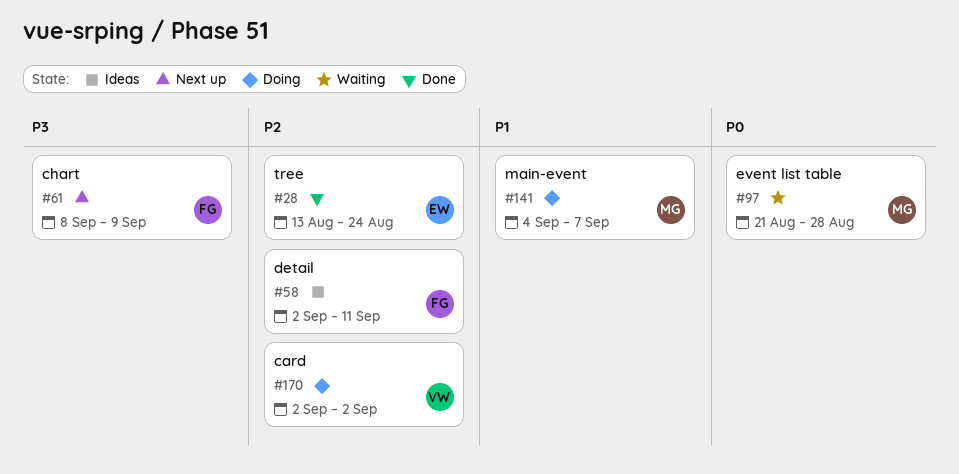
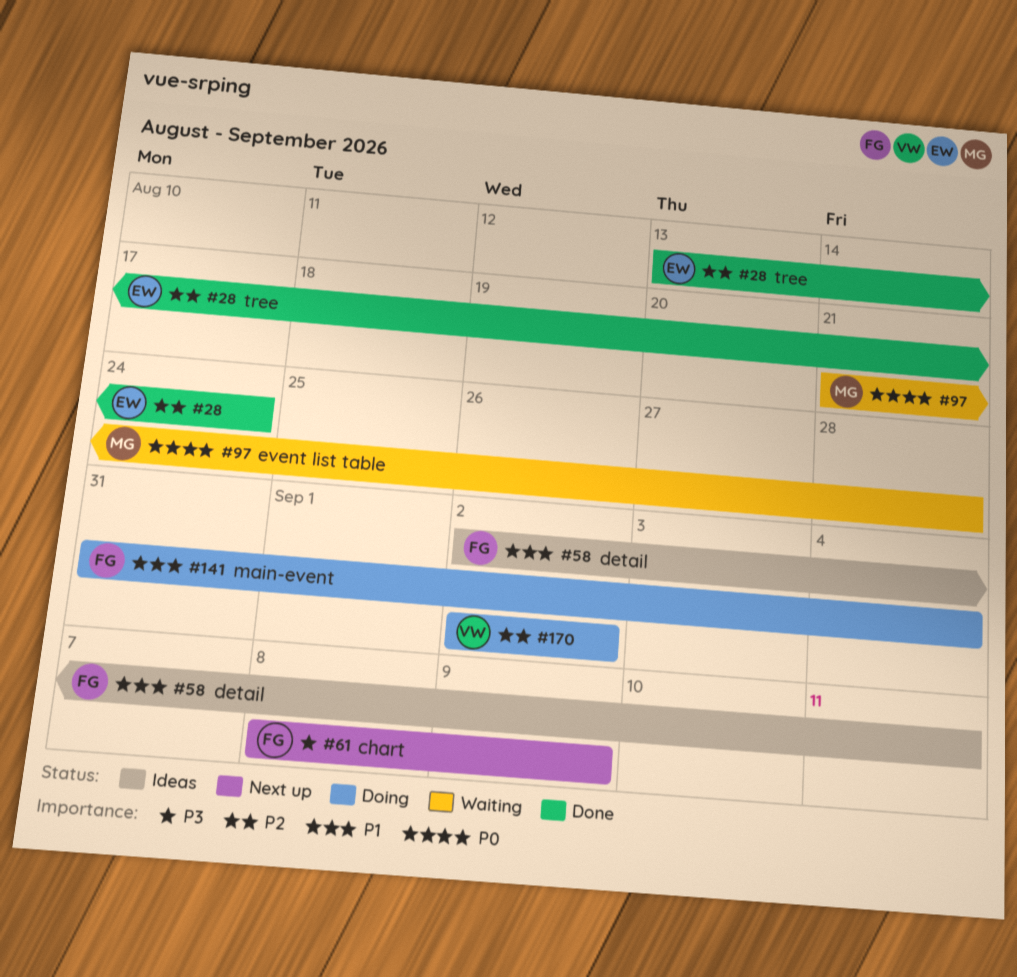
#58, priority: P2 -> P1
#141, owner: MG -> FG
#141, start: Sep 4 -> Aug 31
#141, due: Sep 7 -> Sep 4

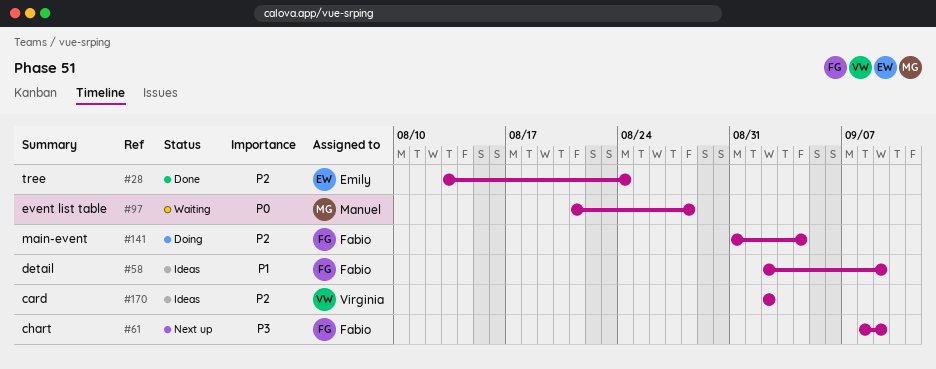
#58, due: Sep 11 -> Sep 9
#141, priority: P1 -> P2
#170, status: Doing -> Ideas

